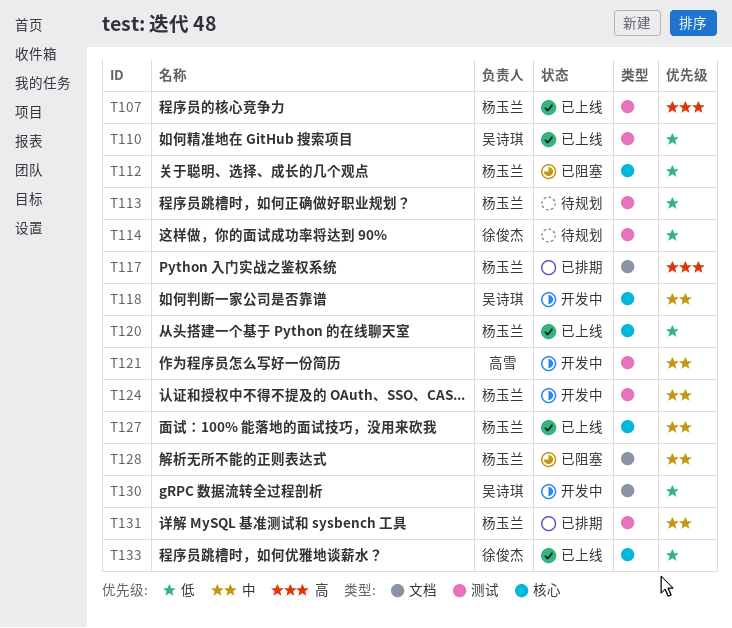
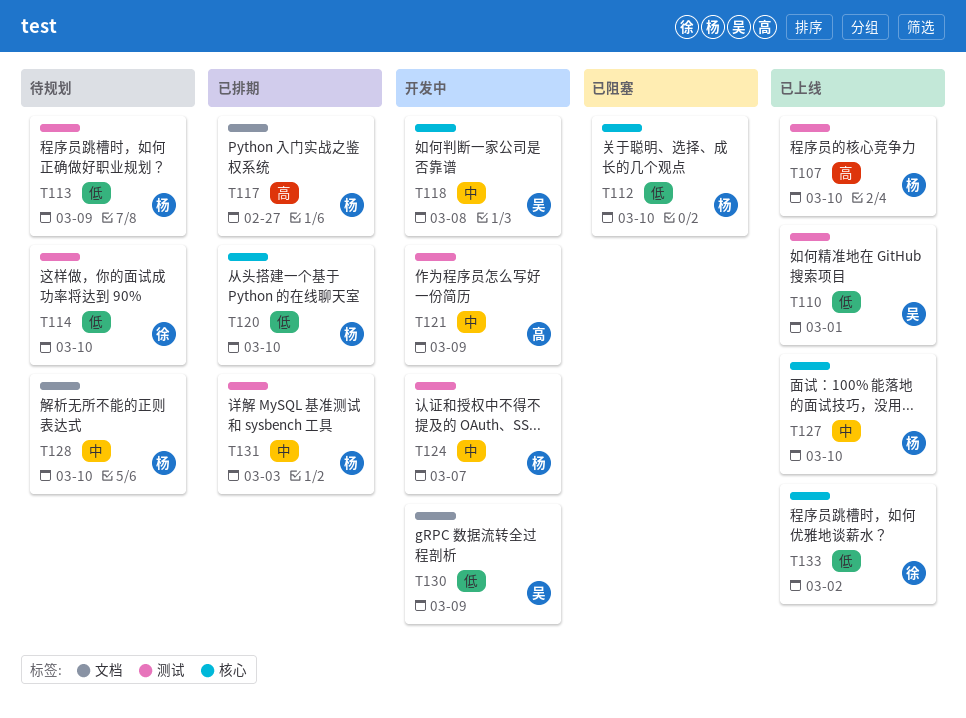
T120, status: 已上线 -> 已排期
T128, status: 已阻塞 -> 待规划

